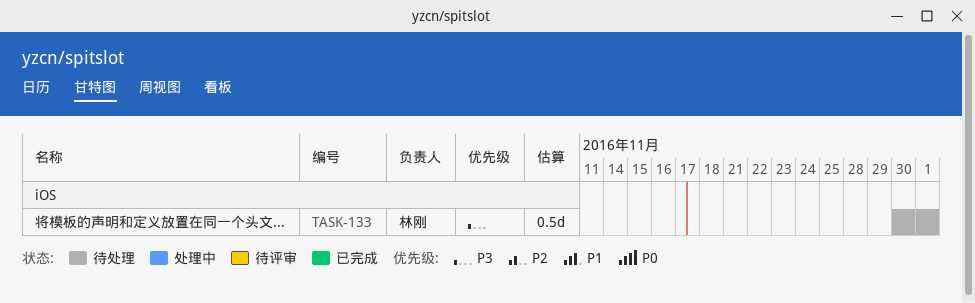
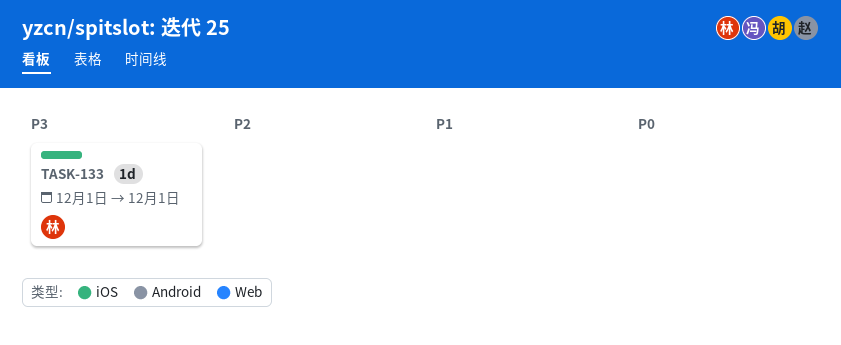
TASK-133, estimate: 0.5d -> 1d
TASK-133, start: Nov 30 -> Dec 1

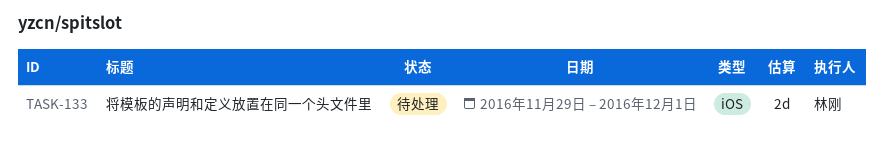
TASK-133, estimate: 1d -> 2d
TASK-133, start: Dec 1 -> Nov 29

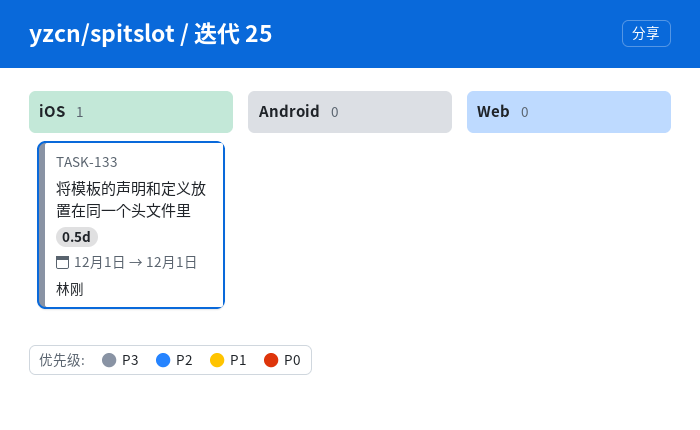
TASK-133, estimate: 2d -> 0.5d
TASK-133, start: Nov 29 -> Dec 1

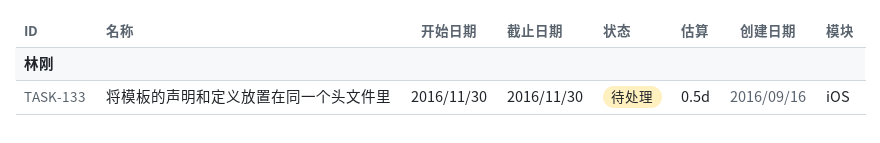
TASK-133, start: Dec 1 -> Nov 30
TASK-133, due: Dec 1 -> Nov 30

